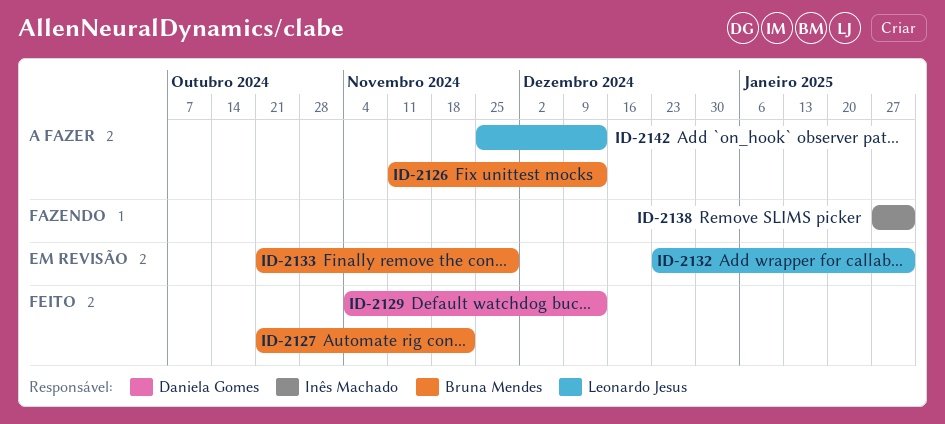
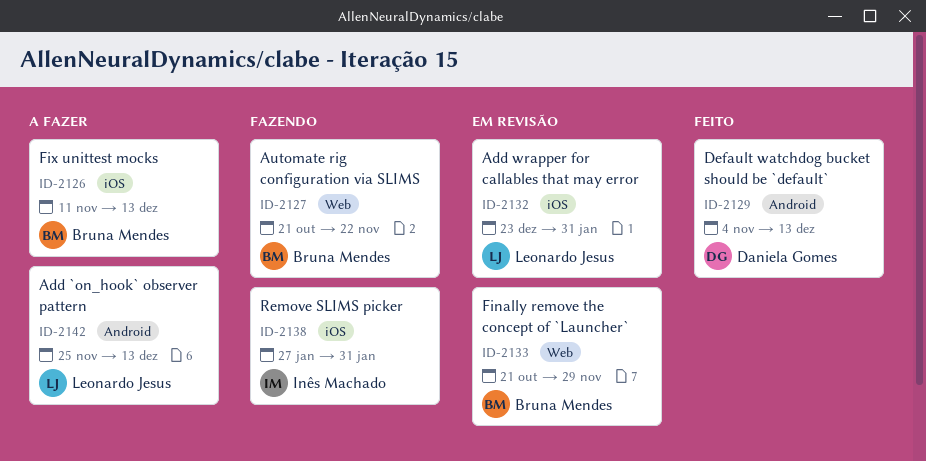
ID-2127, status: Feito -> Fazendo

